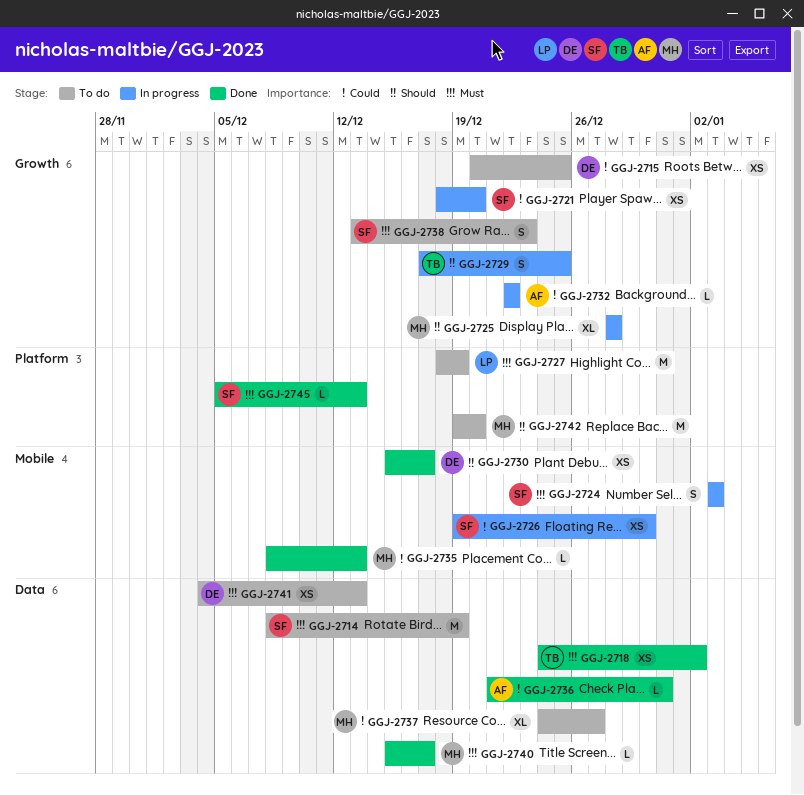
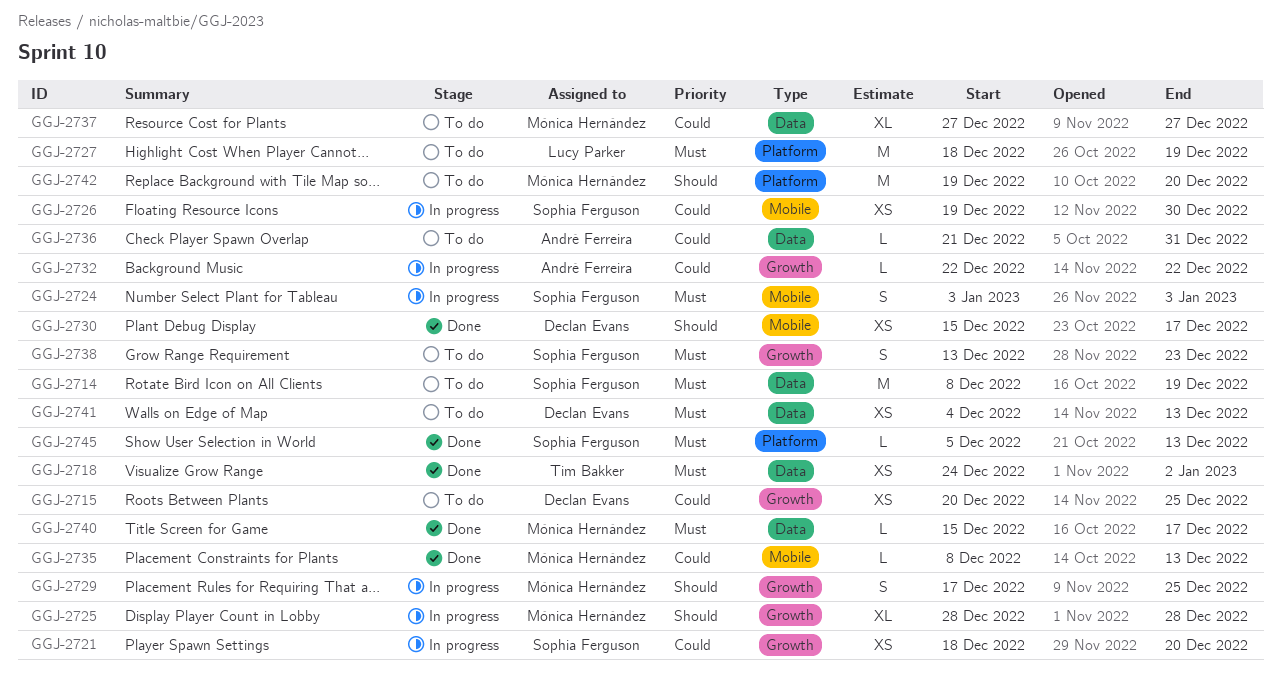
GGJ-2729, owner: Tim Bakker -> Mónica Hernández
GGJ-2736, status: Done -> To do
GGJ-2737, start: Dec 24 -> Dec 27

